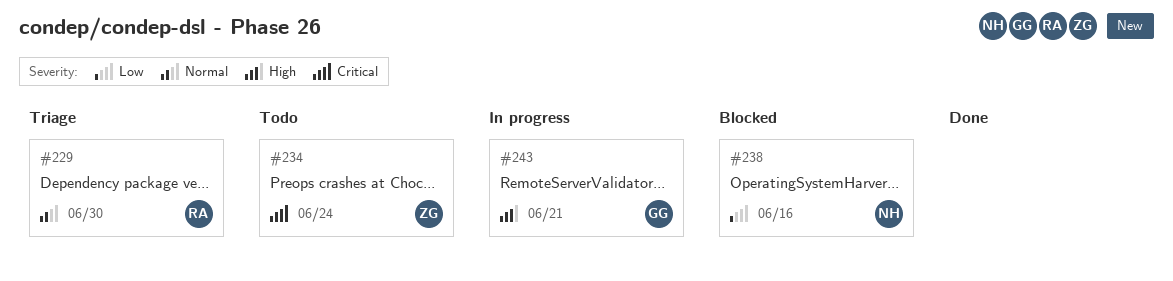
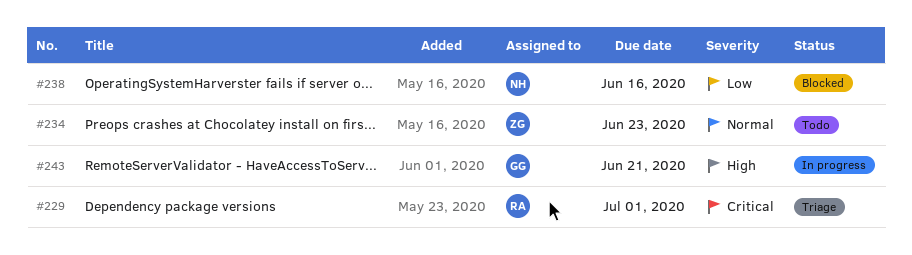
#229, priority: Normal -> Critical
#229, due: Jun 30 -> Jul 1
#234, priority: Critical -> Normal
#234, due: Jun 24 -> Jun 23

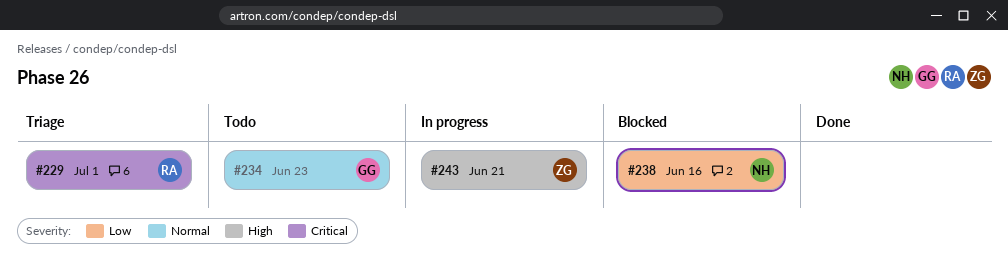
#234, owner: ZG -> GG
#243, owner: GG -> ZG

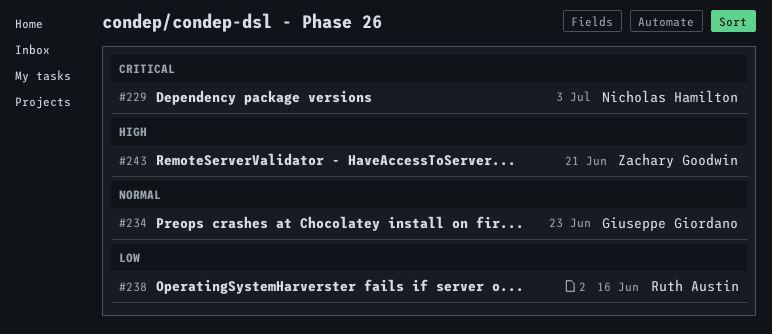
#229, owner: Ruth Austin -> Nicholas Hamilton
#229, due: Jul 1 -> Jul 3
#238, owner: Nicholas Hamilton -> Ruth Austin

